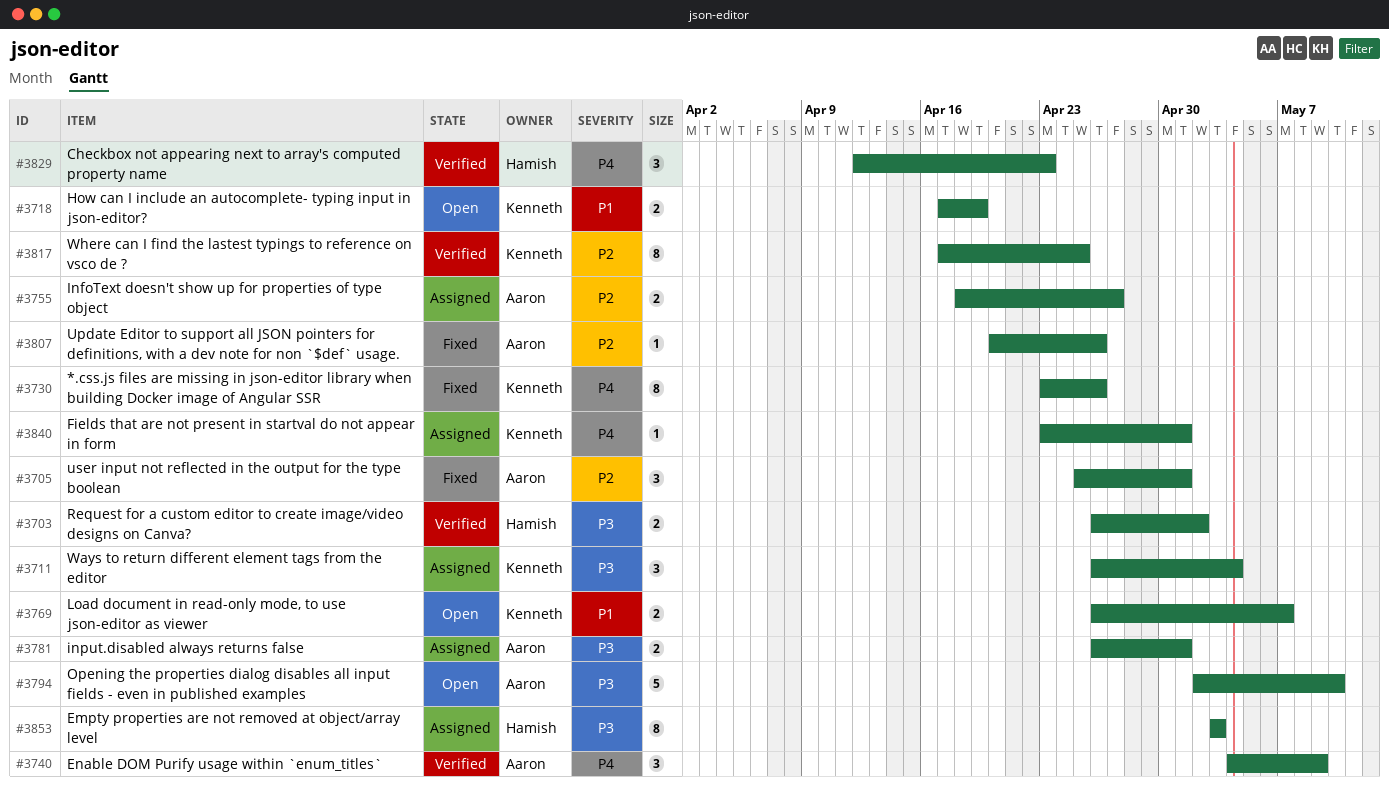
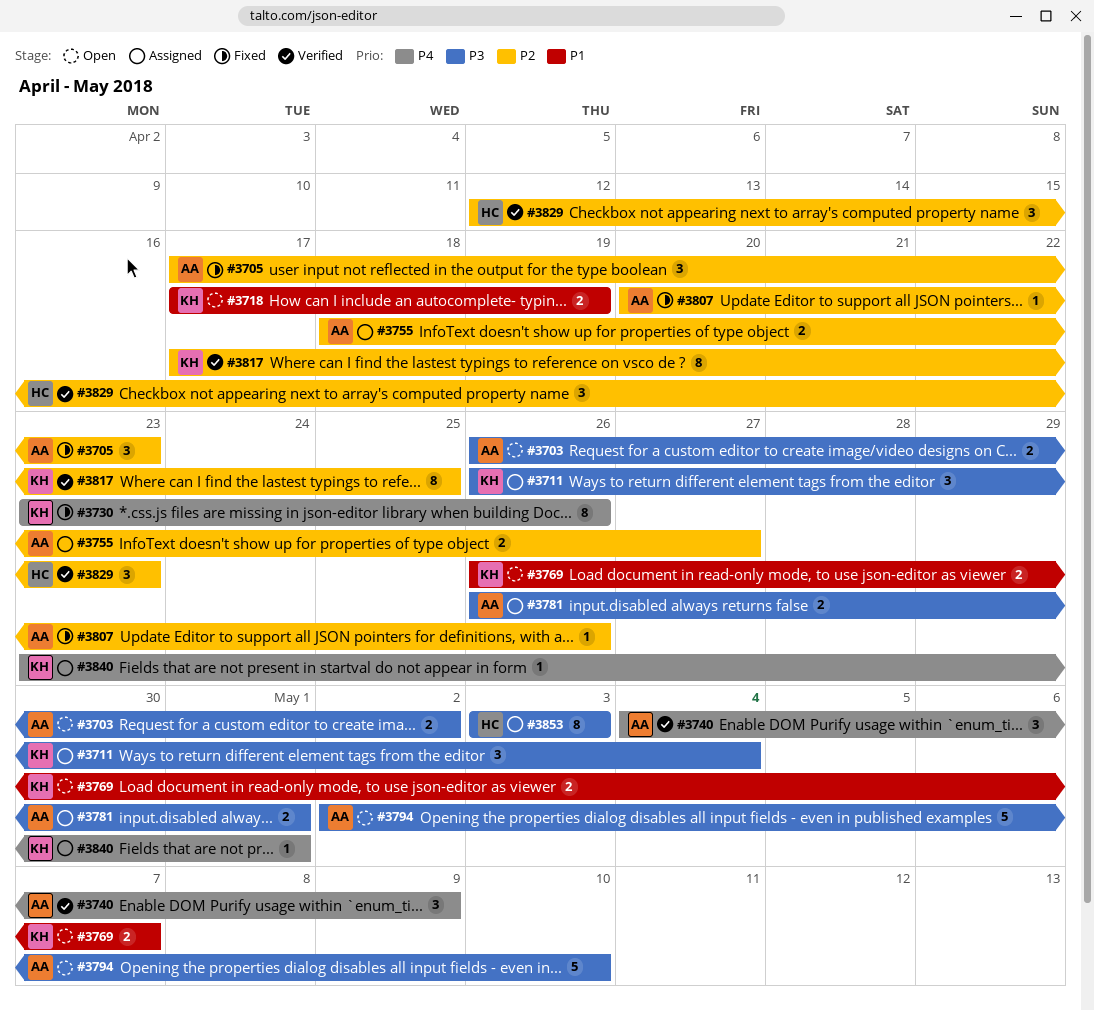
#3703, status: Verified -> Open
#3703, owner: Hamish -> Aaron
#3705, start: Apr 25 -> Apr 17
#3705, due: May 1 -> Apr 23
#3829, priority: P4 -> P2

